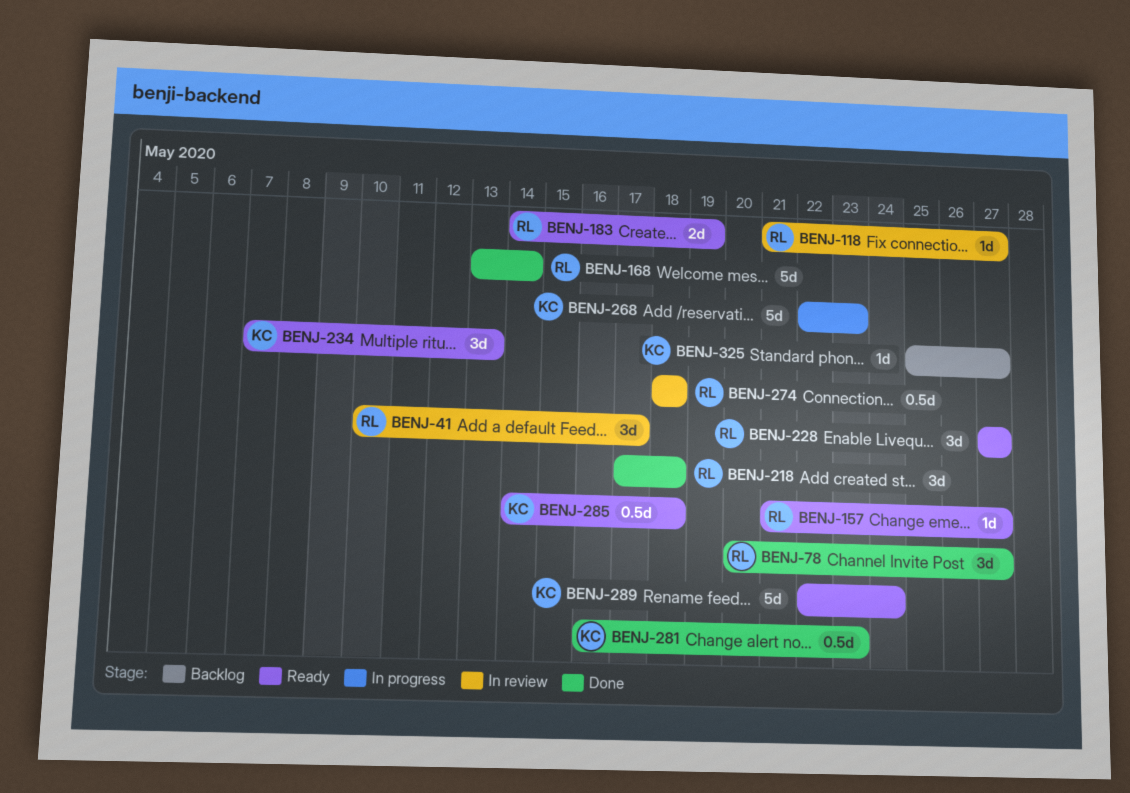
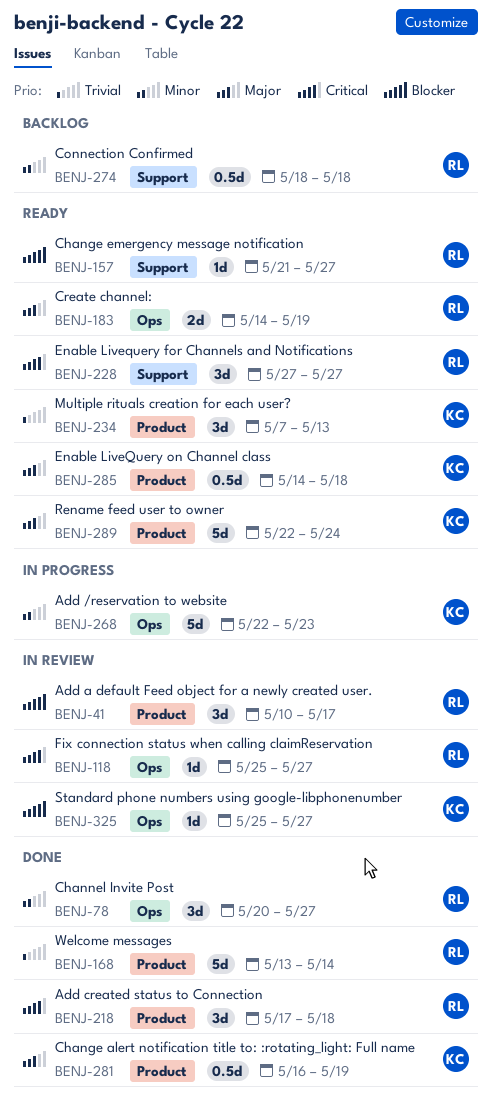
BENJ-118, start: May 21 -> May 25
BENJ-274, status: In review -> Backlog
BENJ-281, due: May 23 -> May 19
BENJ-325, status: Backlog -> In review

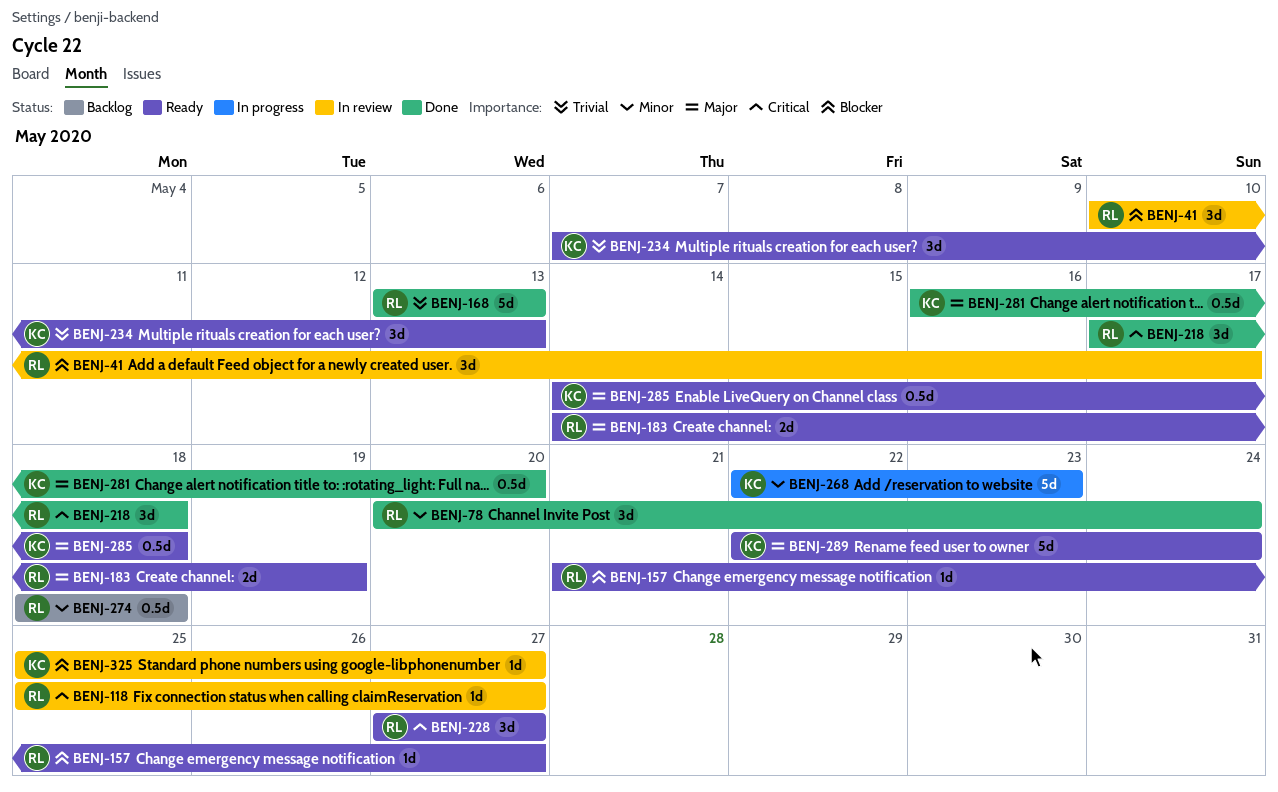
BENJ-78, due: May 27 -> May 24
BENJ-168, due: May 14 -> May 13
BENJ-281, due: May 19 -> May 20

